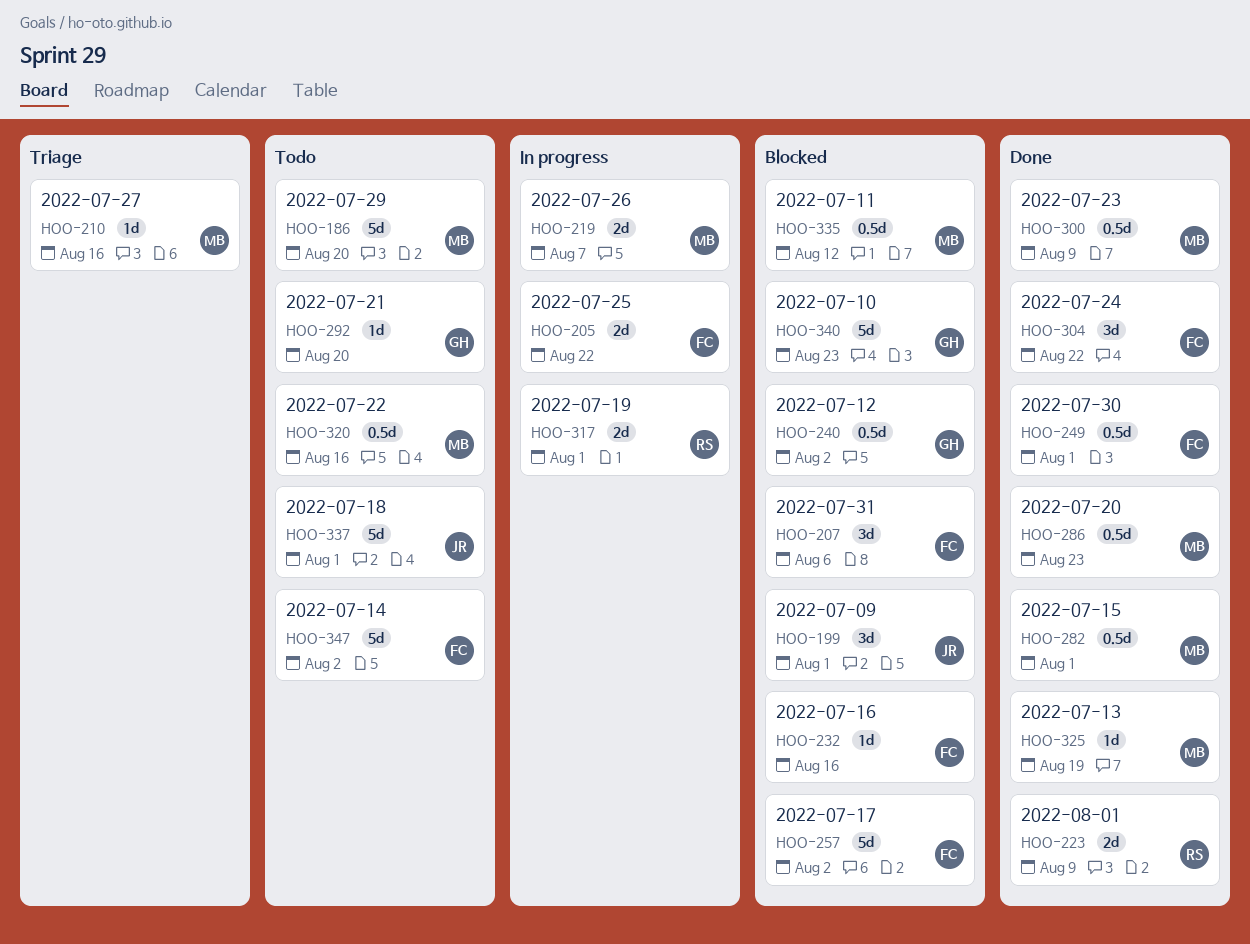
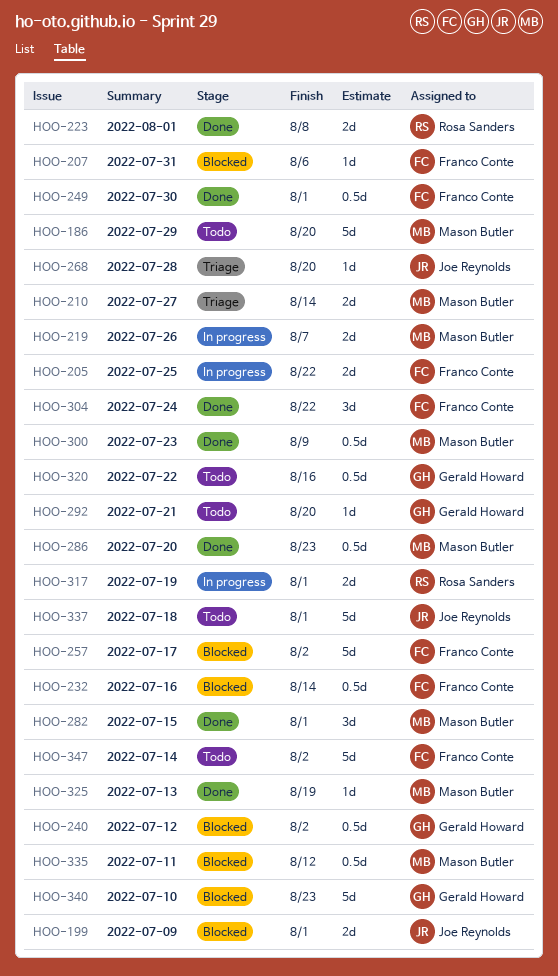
HOO-199, estimate: 3d -> 2d
HOO-207, estimate: 3d -> 1d
HOO-210, estimate: 1d -> 2d
HOO-210, due: Aug 16 -> Aug 14
HOO-223, due: Aug 9 -> Aug 8
HOO-232, estimate: 1d -> 0.5d
HOO-232, due: Aug 16 -> Aug 14
HOO-268: none -> present
HOO-282, estimate: 0.5d -> 3d
HOO-320, owner: Mason Butler -> Gerald Howard

